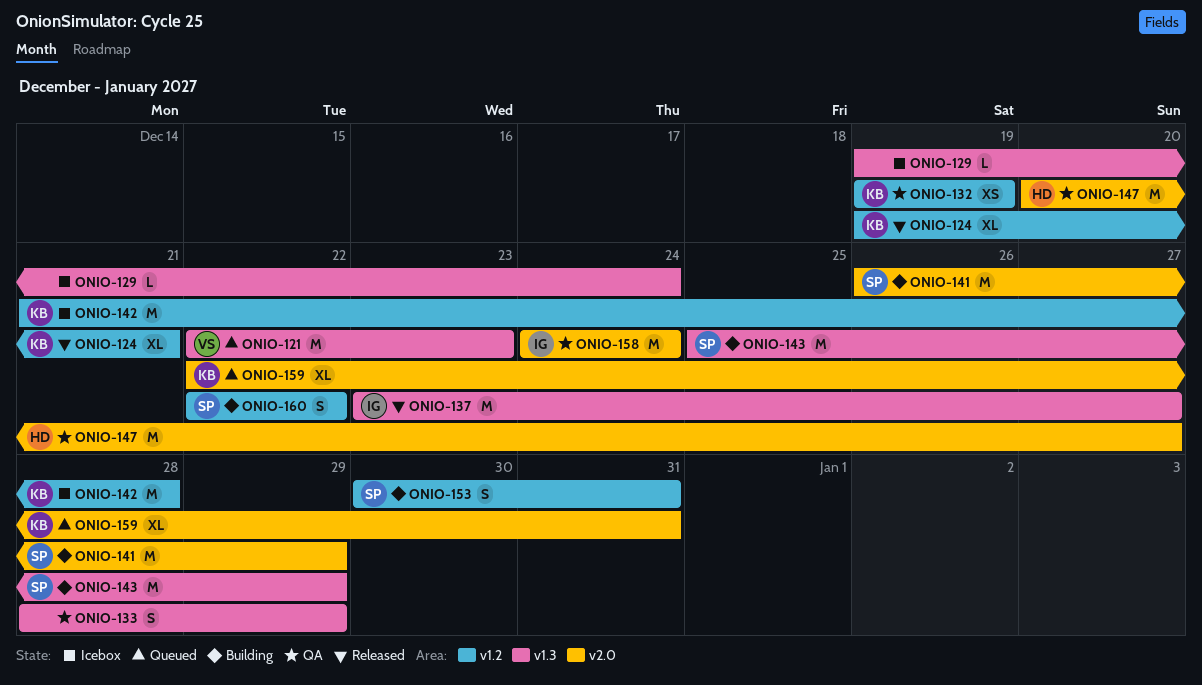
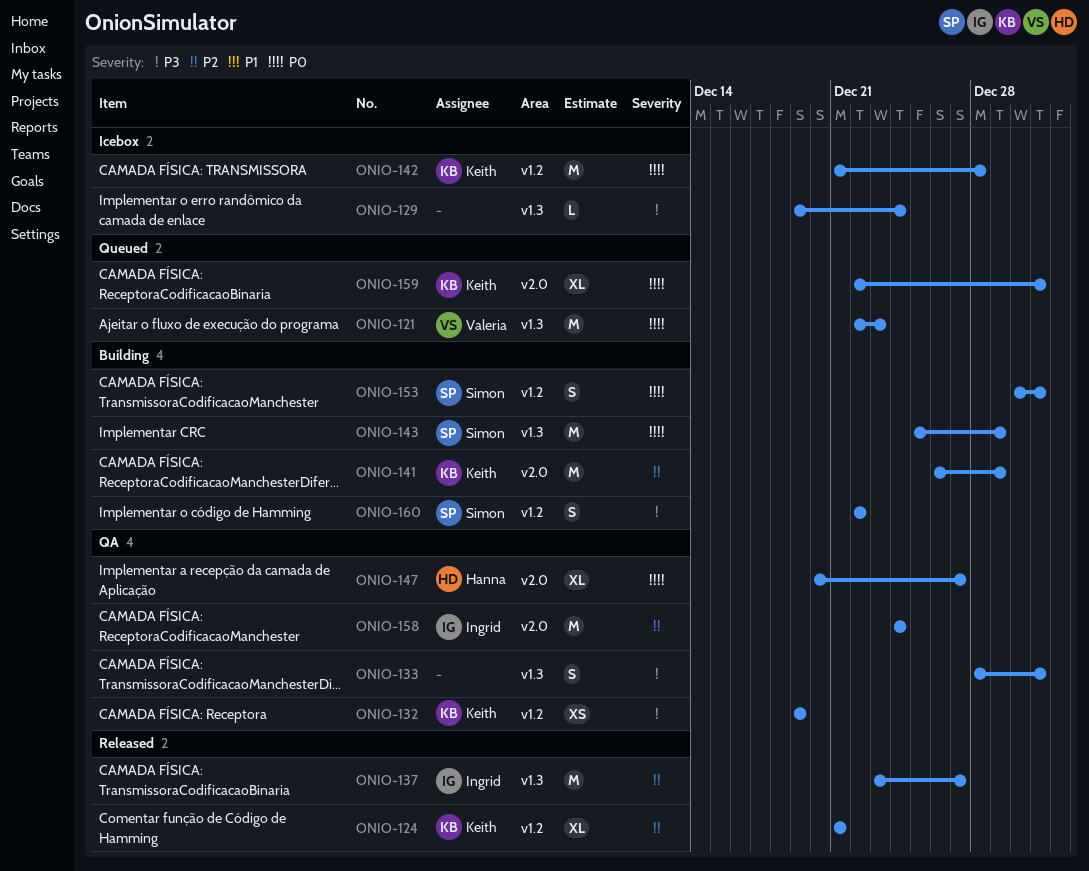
ONIO-124, start: Dec 19 -> Dec 21
ONIO-133, due: Dec 29 -> Dec 31
ONIO-141, owner: Simon -> Keith
ONIO-147, estimate: M -> XL

